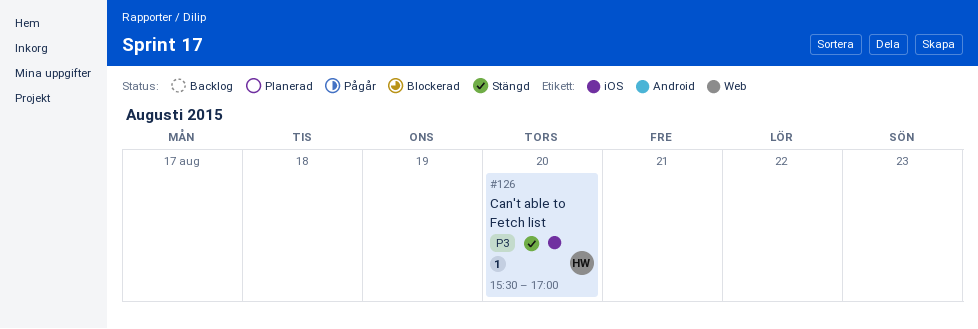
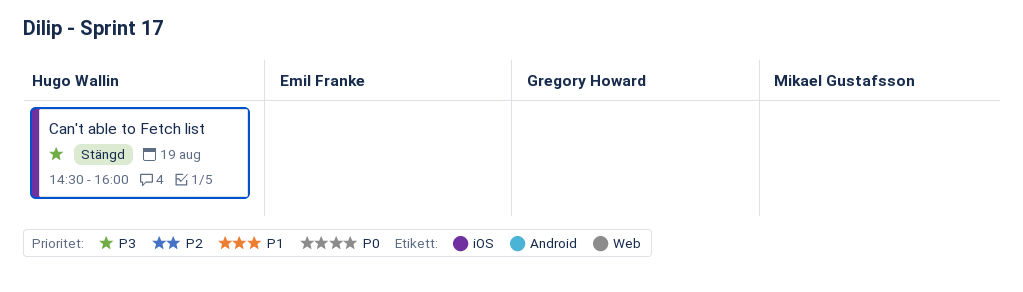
Can't able to Fetch list, day: Aug 20 -> Aug 19
Can't able to Fetch list, begins: 15:30 -> 14:30
Can't able to Fetch list, ends: 17:00 -> 16:00

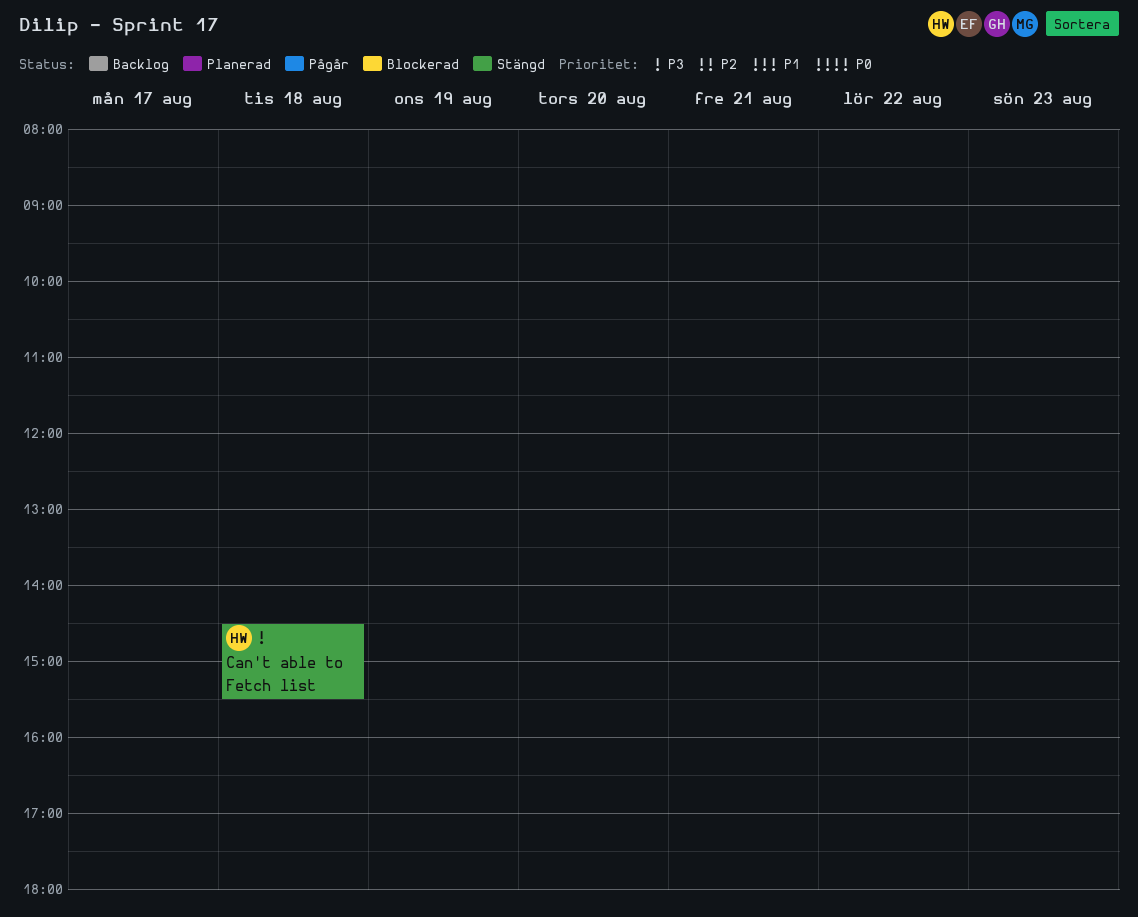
Can't able to Fetch list, day: Aug 19 -> Aug 18
Can't able to Fetch list, ends: 16:00 -> 15:30

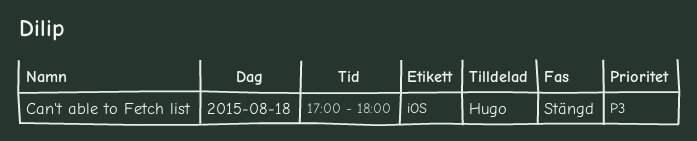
Can't able to Fetch list, begins: 14:30 -> 17:00
Can't able to Fetch list, ends: 15:30 -> 18:00

